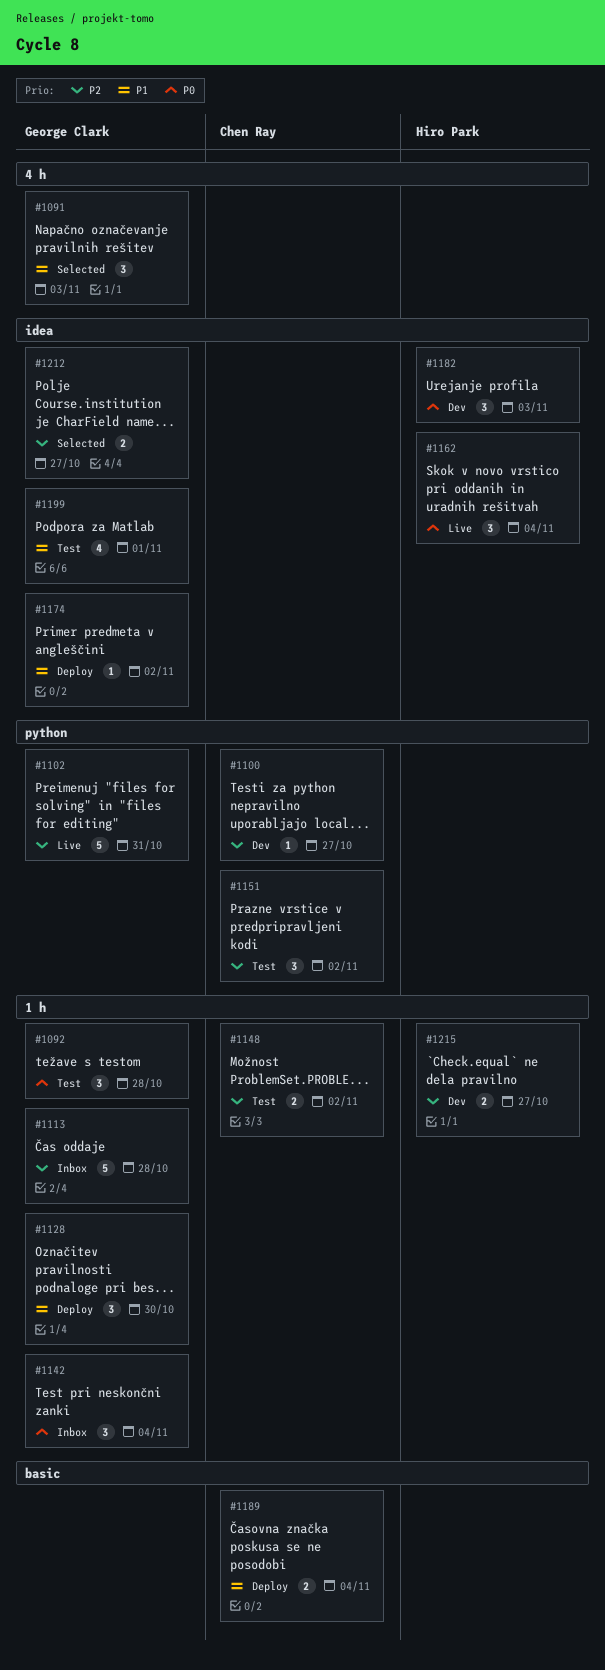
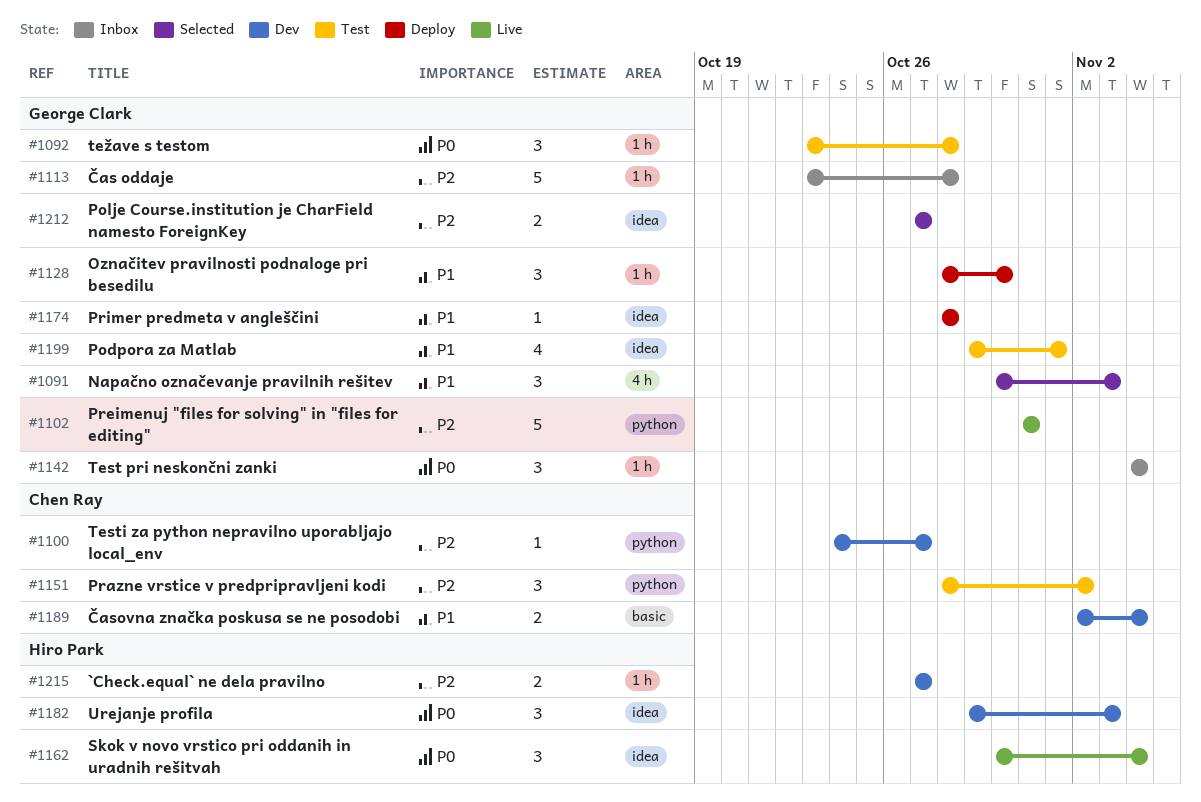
#1148: present -> none
#1174, due: Nov 2 -> Oct 28
#1189, status: Deploy -> Dev

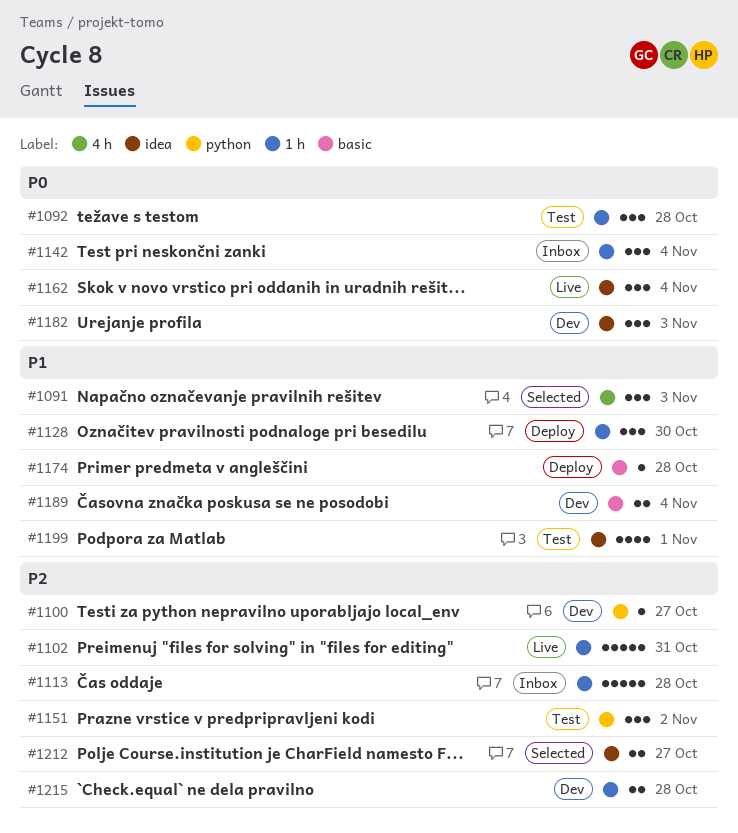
#1102, label: python -> 1 h
#1174, label: idea -> basic
#1215, due: Oct 27 -> Oct 28

